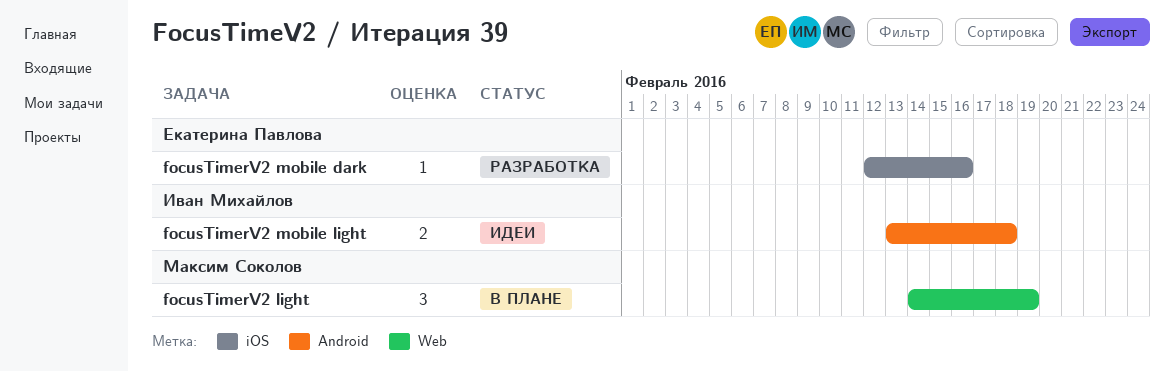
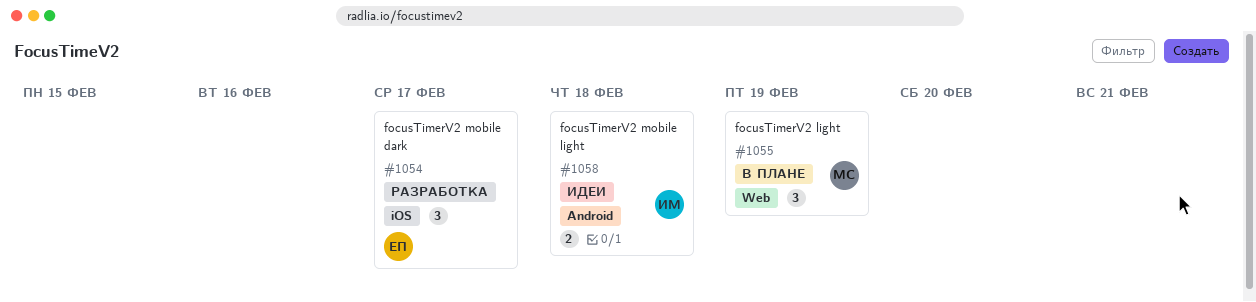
focusTimerV2 mobile dark, estimate: 1 -> 3
focusTimerV2 mobile dark, due: Feb 16 -> Feb 17

